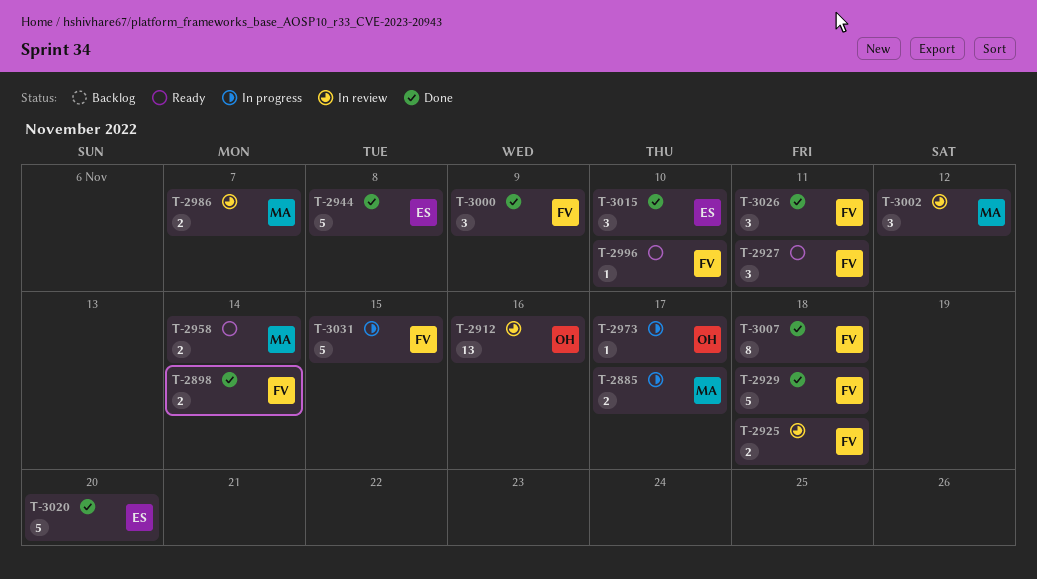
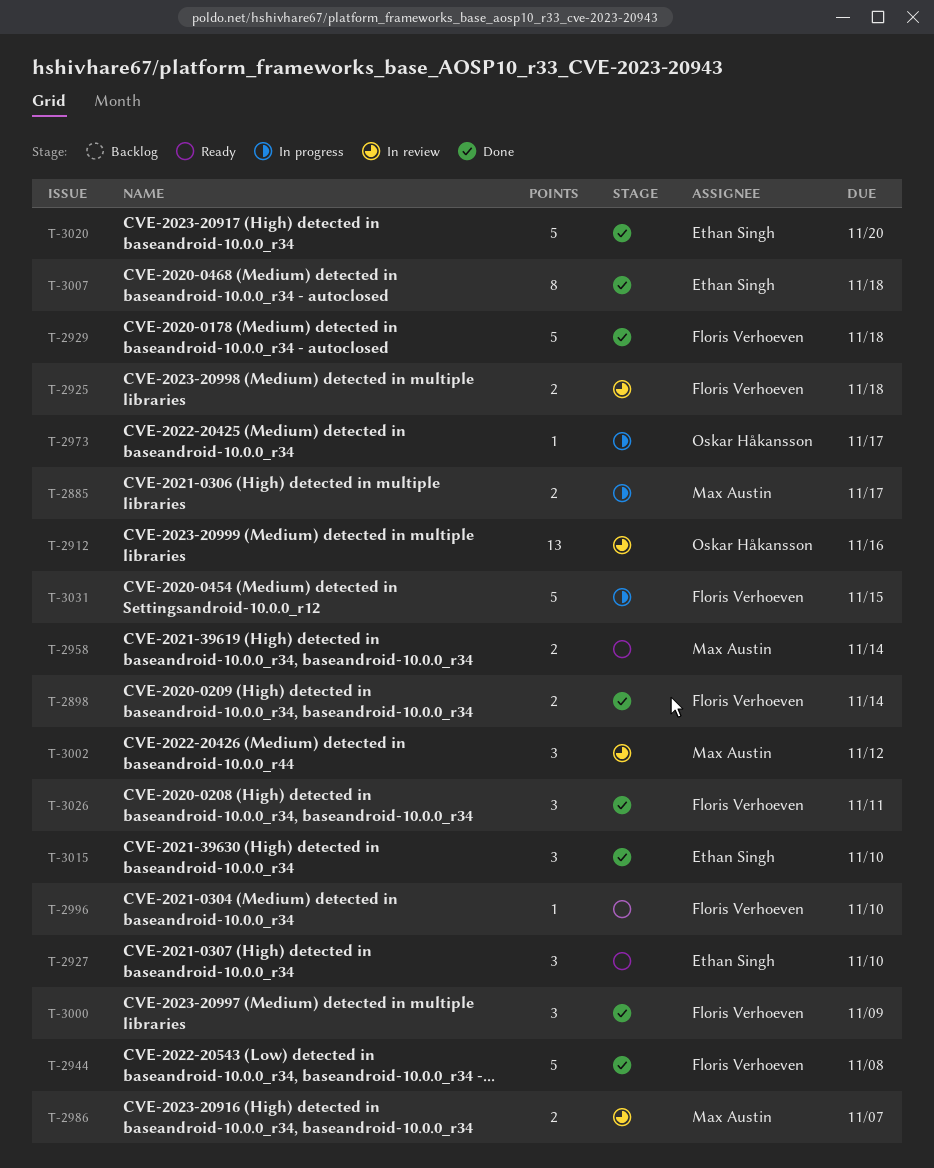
T-2927, owner: Floris Verhoeven -> Ethan Singh
T-2927, due: Nov 11 -> Nov 10
T-2944, owner: Ethan Singh -> Floris Verhoeven
T-3007, owner: Floris Verhoeven -> Ethan Singh

